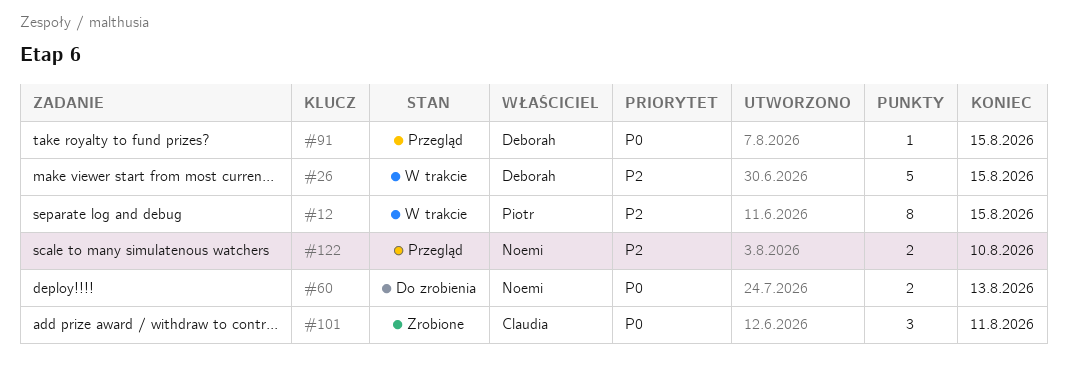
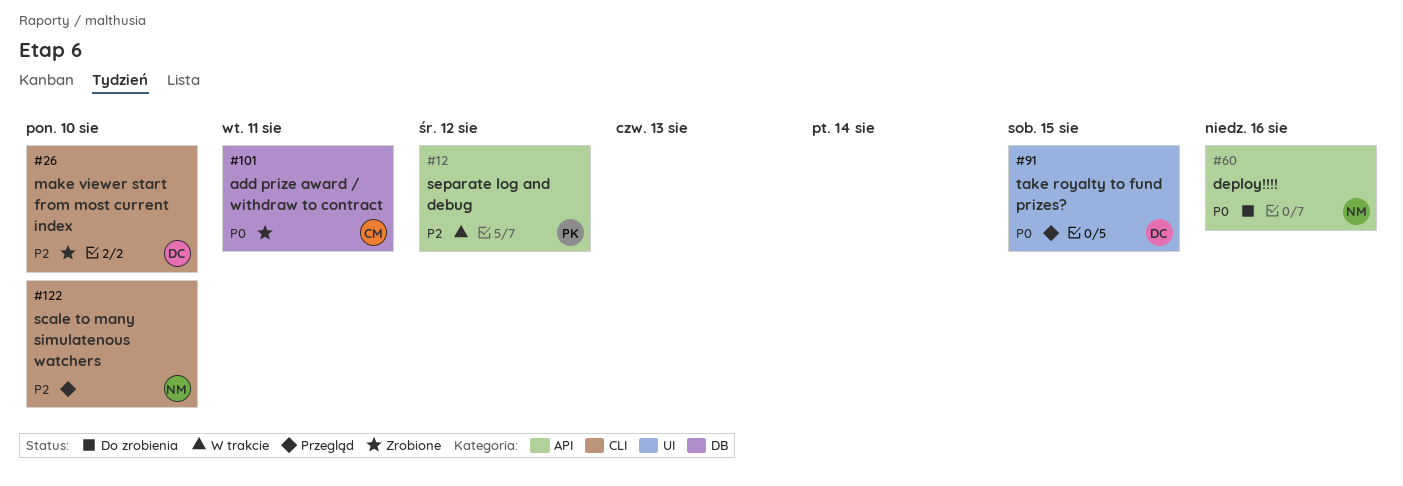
#12, due: Aug 15 -> Aug 12
#26, status: W trakcie -> Zrobione
#26, due: Aug 15 -> Aug 10
#60, due: Aug 13 -> Aug 16

